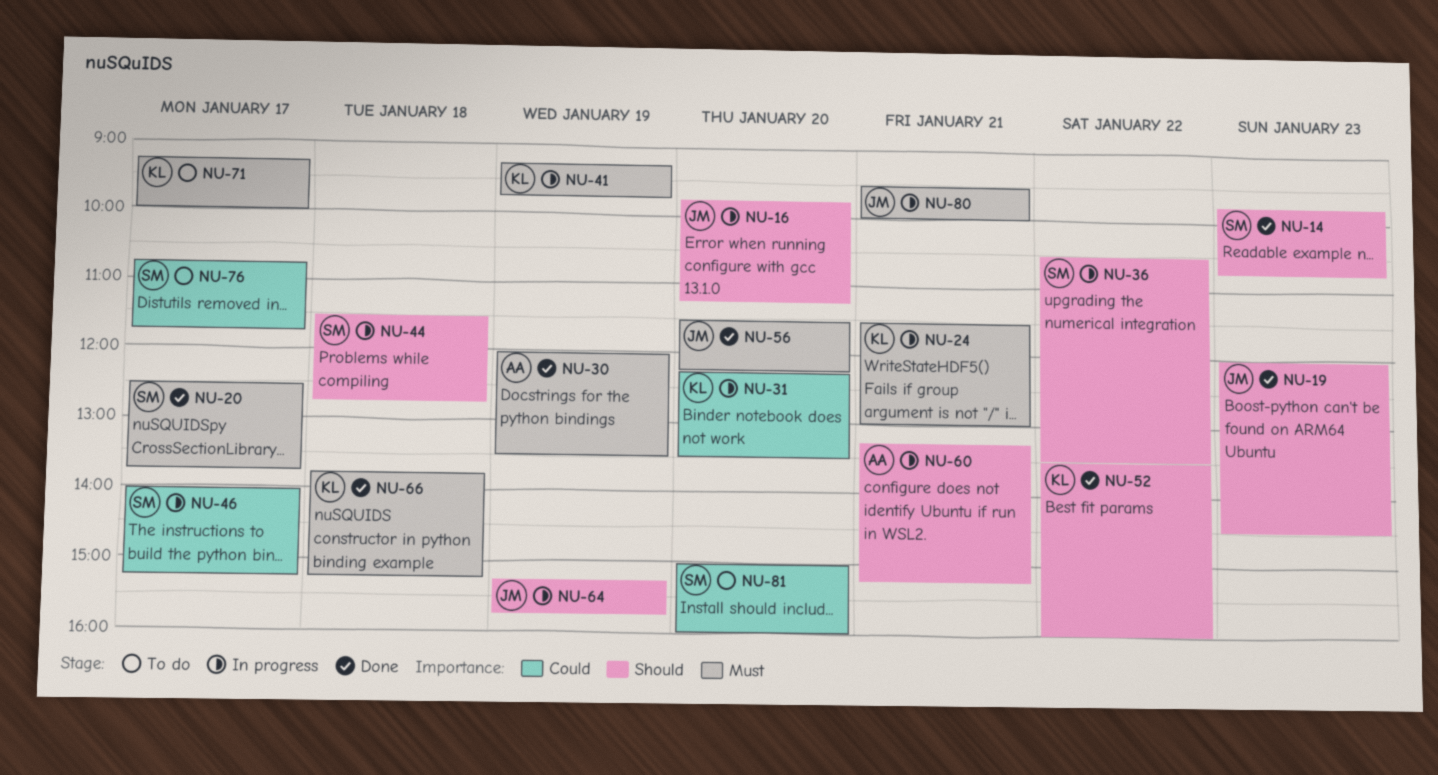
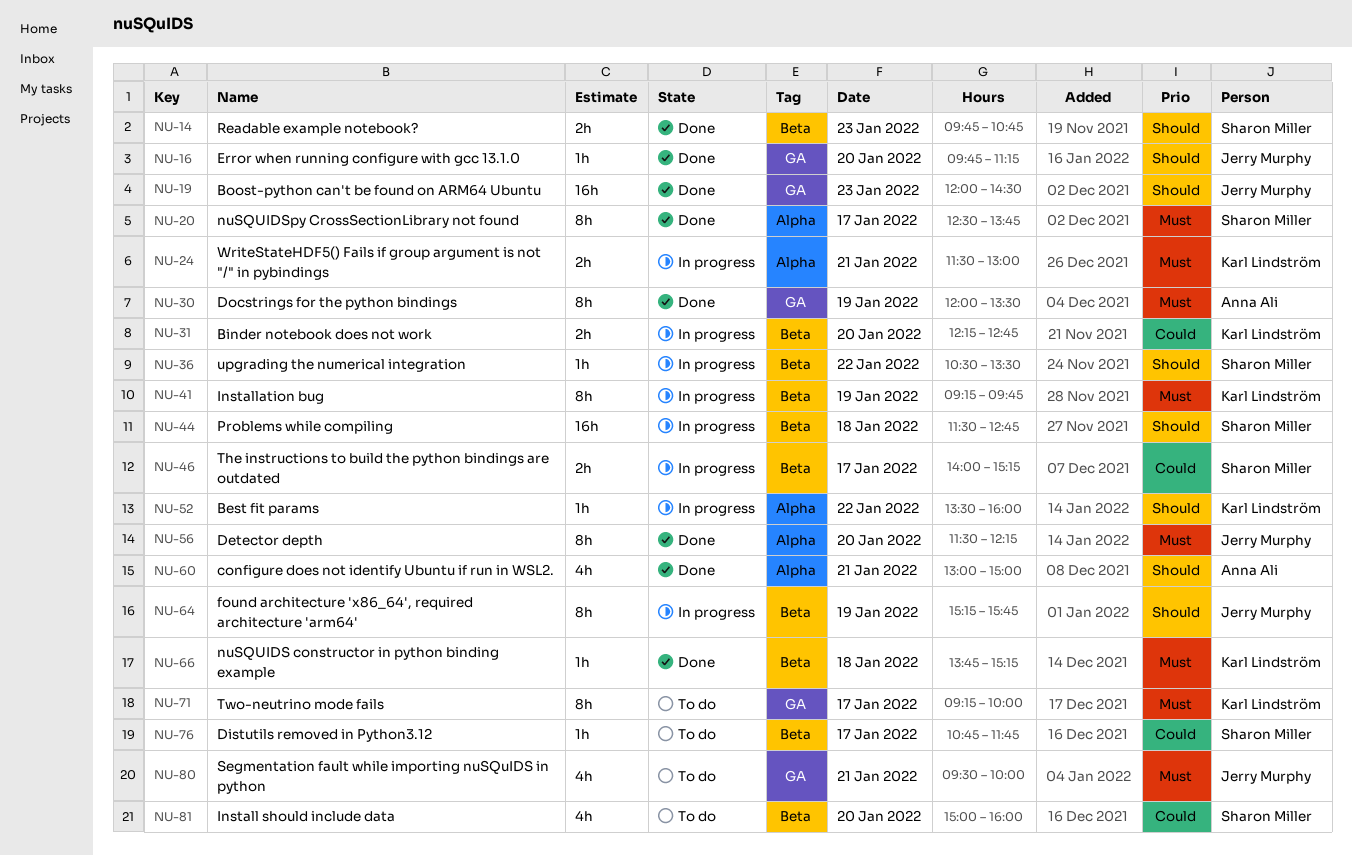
NU-16, status: In progress -> Done
NU-31, ends: 13:30 -> 12:45
NU-52, status: Done -> In progress
NU-60, status: In progress -> Done
NU-60, begins: 13:15 -> 13:00
NU-60, ends: 15:15 -> 15:00
NU-80, status: In progress -> To do

